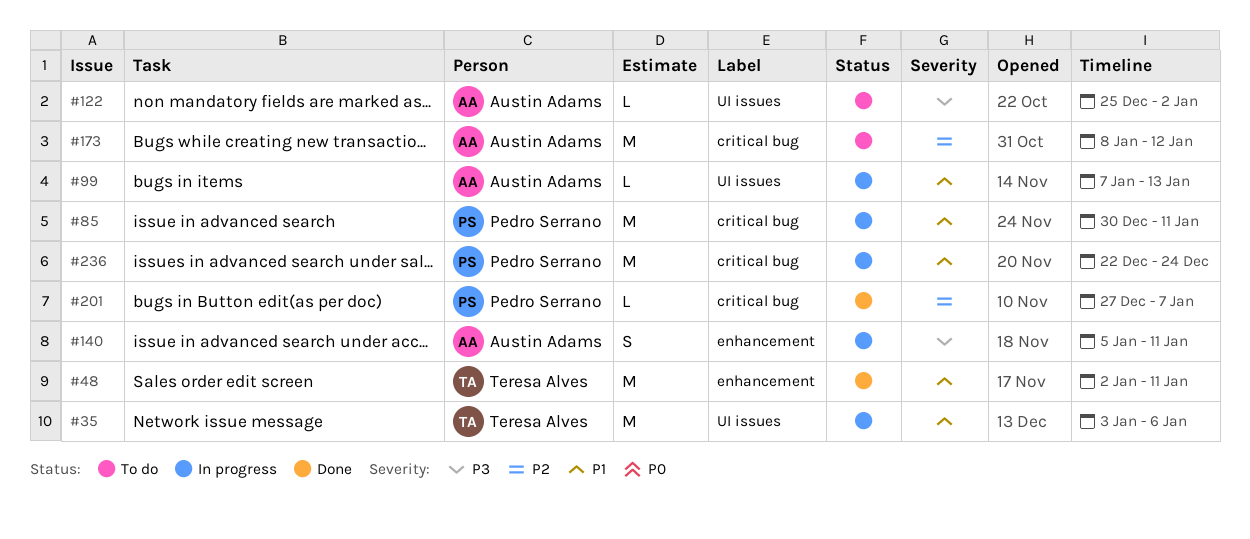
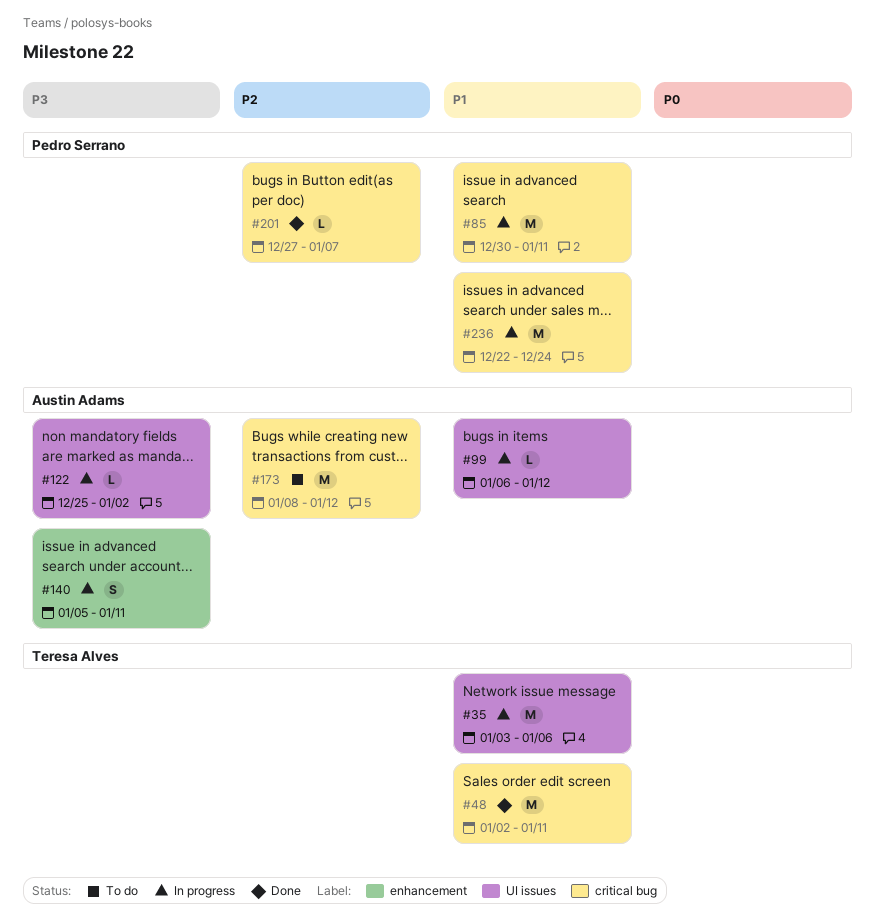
#48, label: enhancement -> critical bug
#99, start: Jan 7 -> Jan 6
#99, due: Jan 13 -> Jan 12
#122, status: To do -> In progress

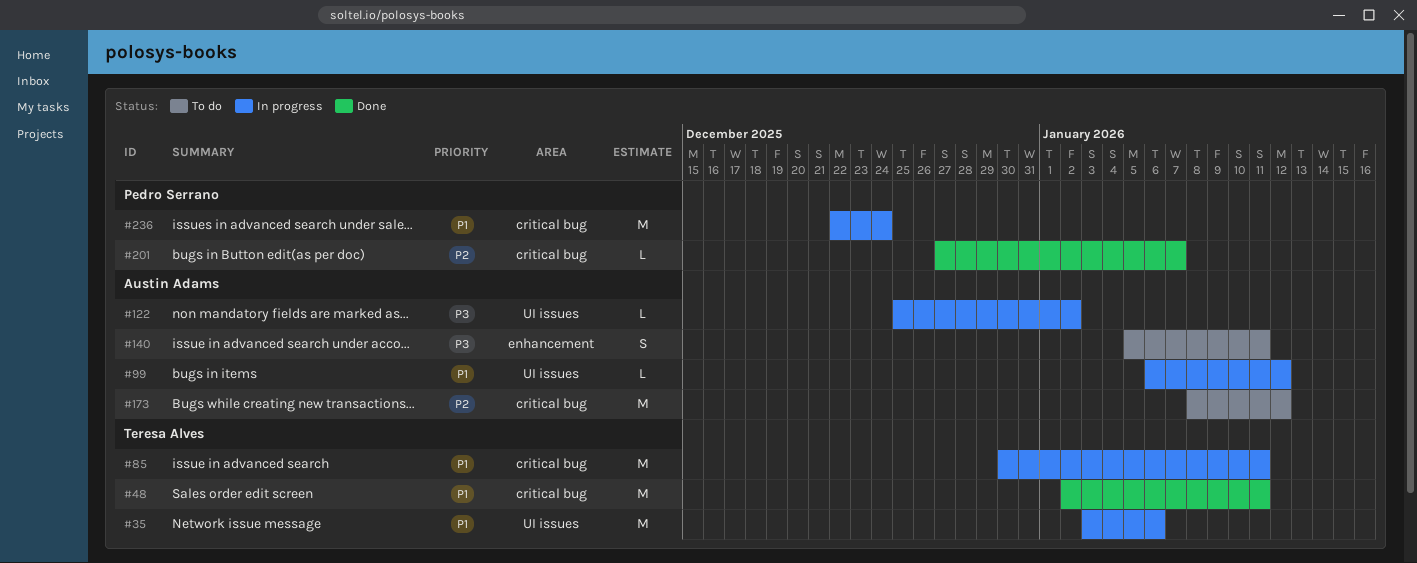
#85, owner: Pedro Serrano -> Teresa Alves
#140, status: In progress -> To do

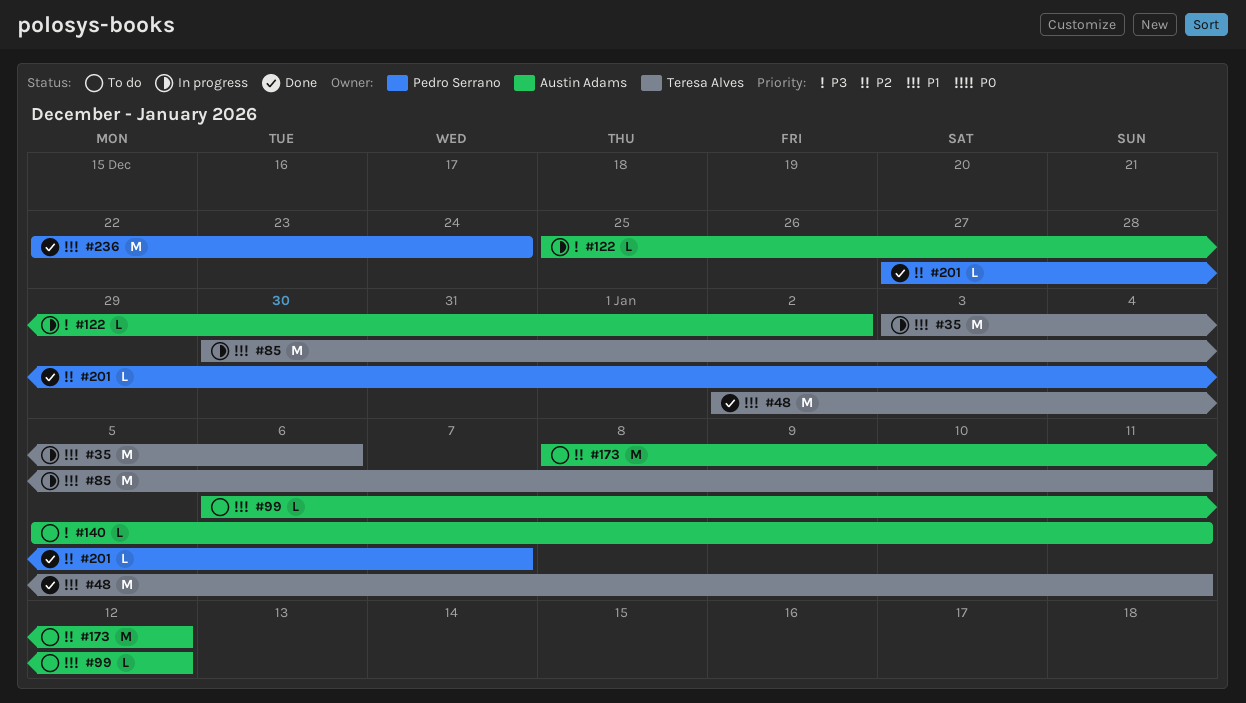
#99, status: In progress -> To do
#140, estimate: S -> L
#236, status: In progress -> Done

